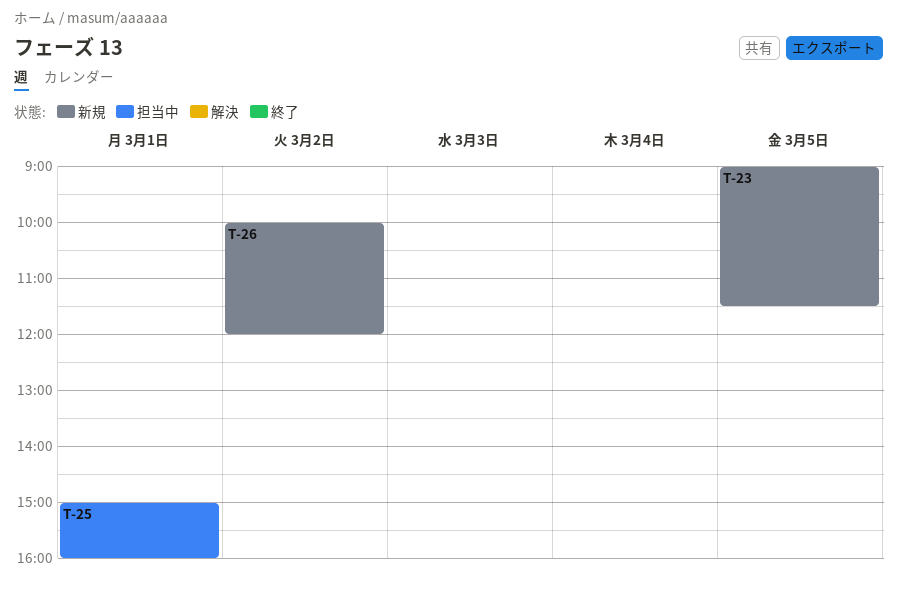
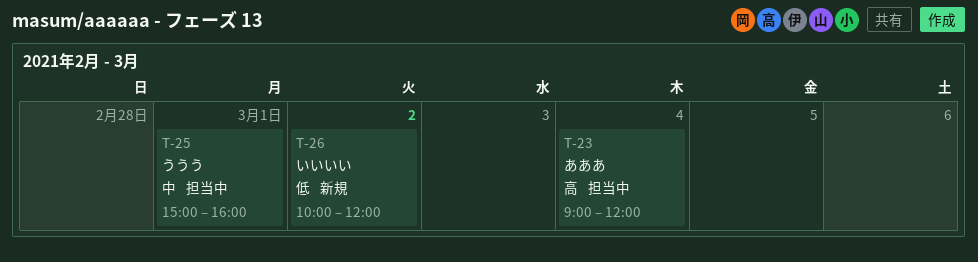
T-23, status: 新規 -> 担当中
T-23, day: Mar 5 -> Mar 4
T-23, ends: 11:30 -> 12:00

